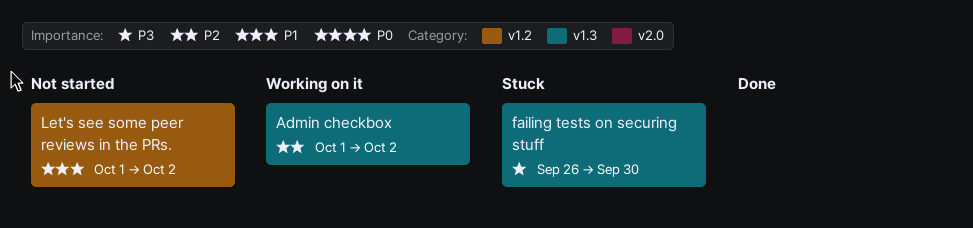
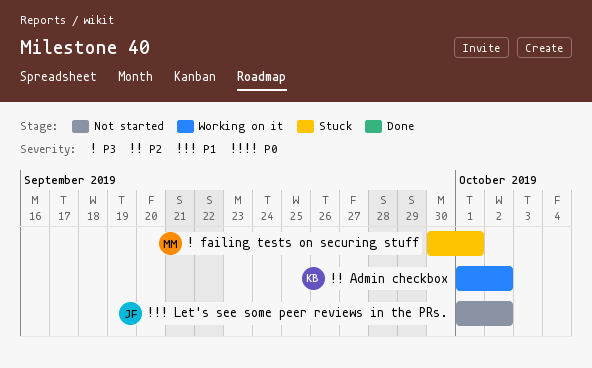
failing tests on securing stuff, start: Sep 26 -> Sep 30
failing tests on securing stuff, due: Sep 30 -> Oct 1

